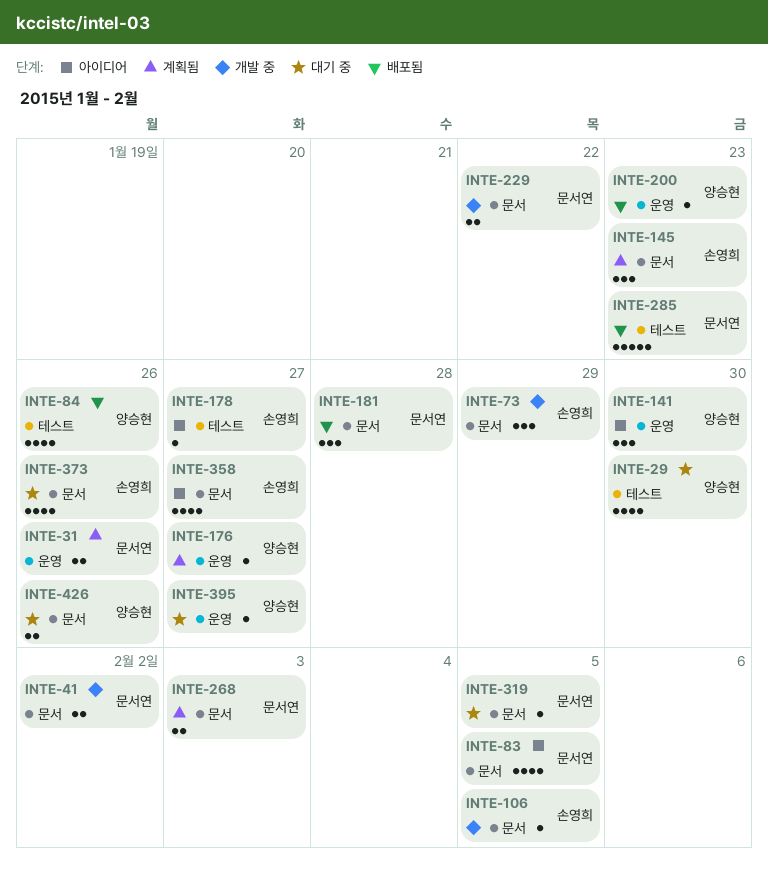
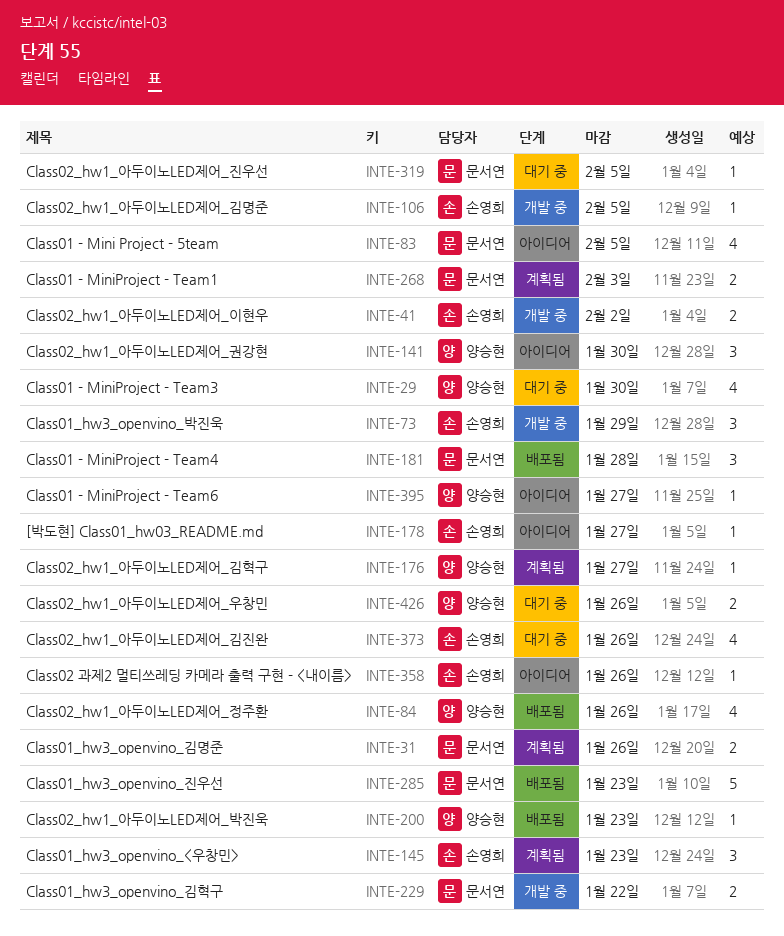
INTE-41, owner: 문서연 -> 손영희
INTE-358, estimate: 4 -> 1
INTE-358, due: Jan 27 -> Jan 26
INTE-395, status: 대기 중 -> 아이디어

